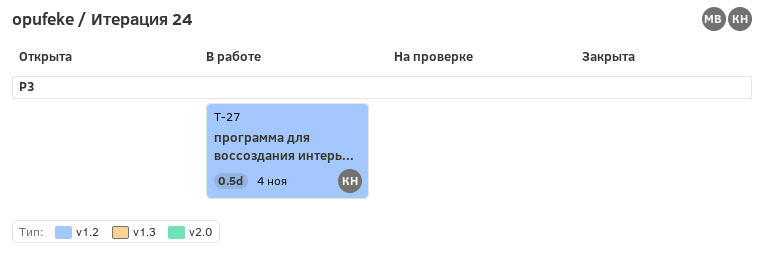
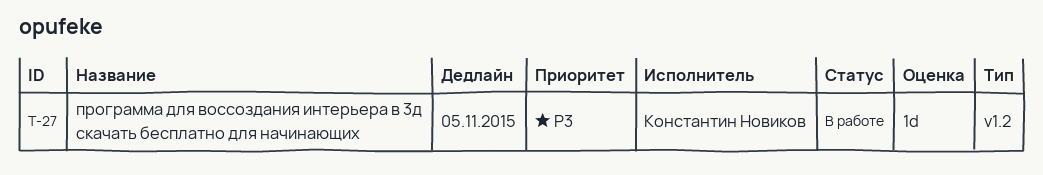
T-27, estimate: 0.5d -> 1d
T-27, due: Nov 4 -> Nov 5

